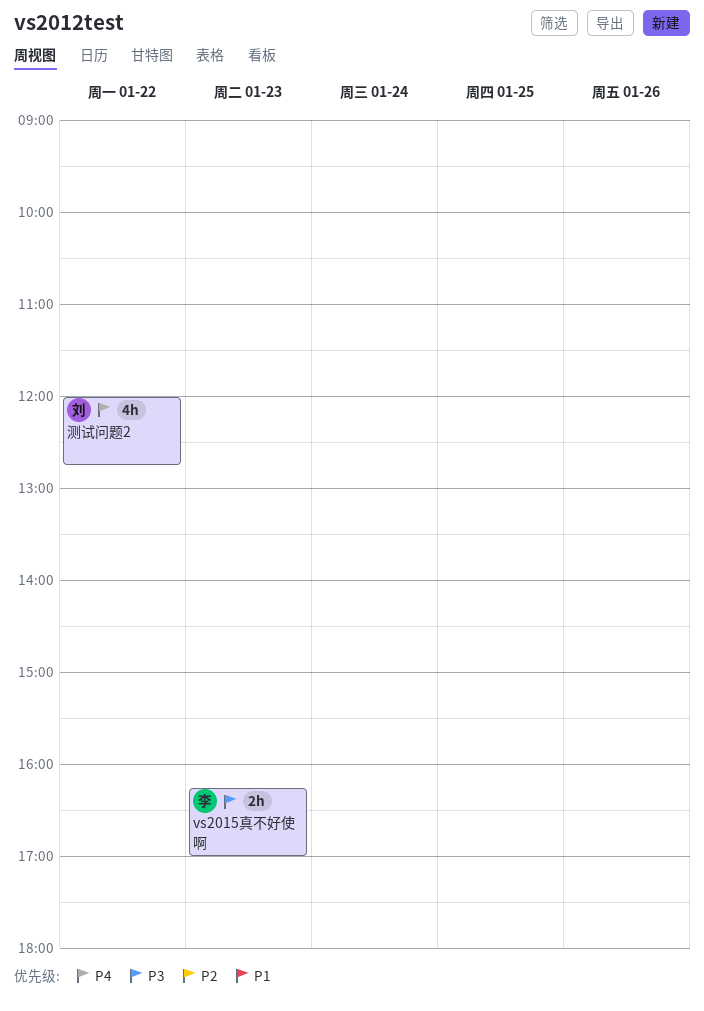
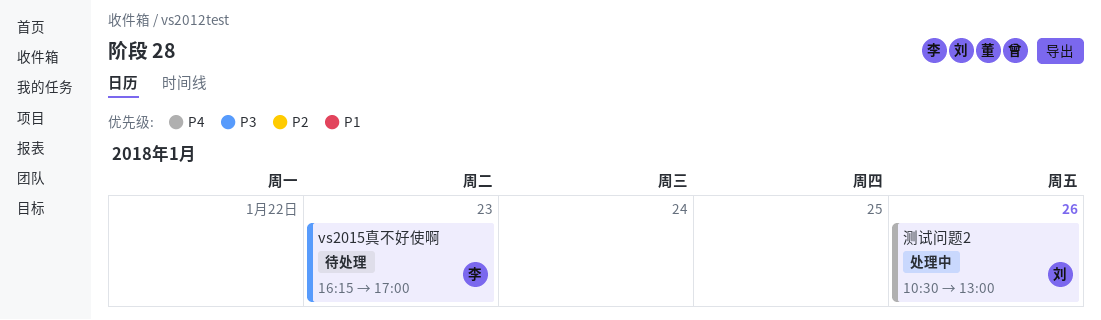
测试问题2, day: Jan 22 -> Jan 26
测试问题2, begins: 12:00 -> 10:30
测试问题2, ends: 12:45 -> 13:00

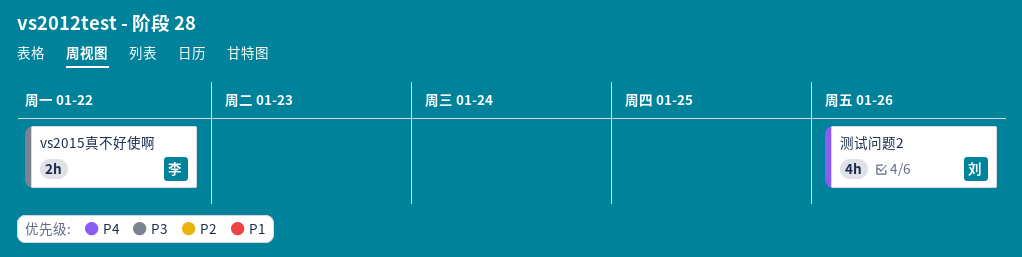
vs2015真不好使啊, day: Jan 23 -> Jan 22

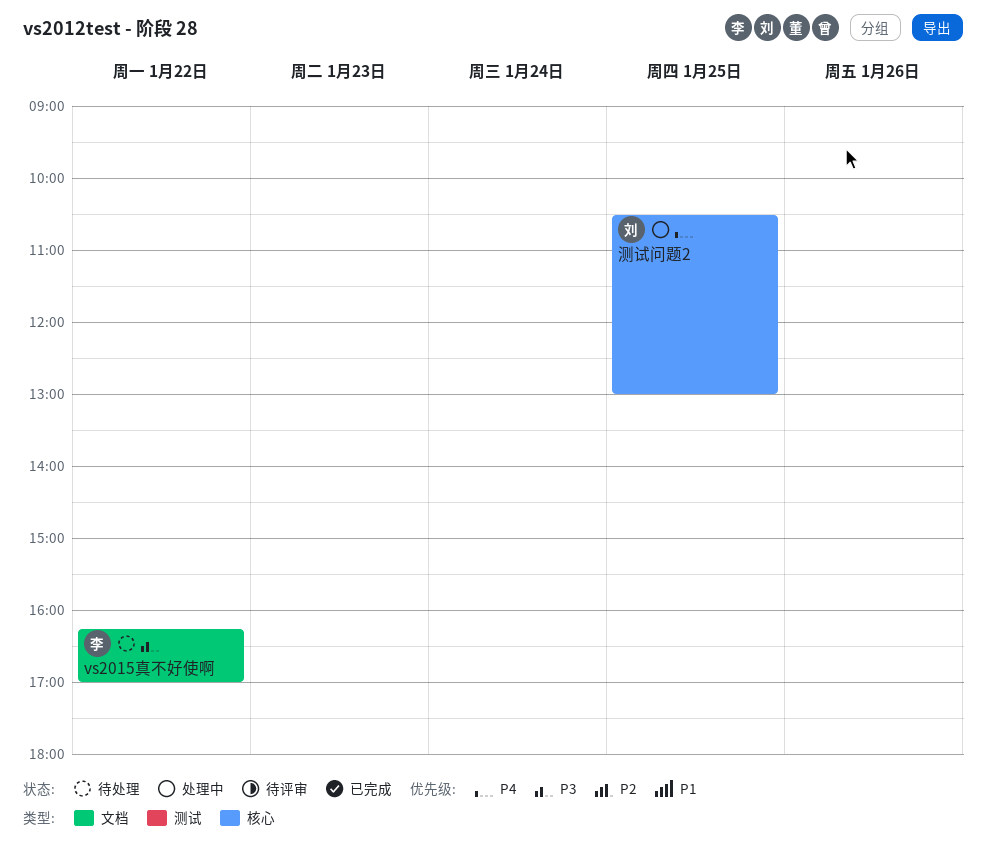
测试问题2, day: Jan 26 -> Jan 25

